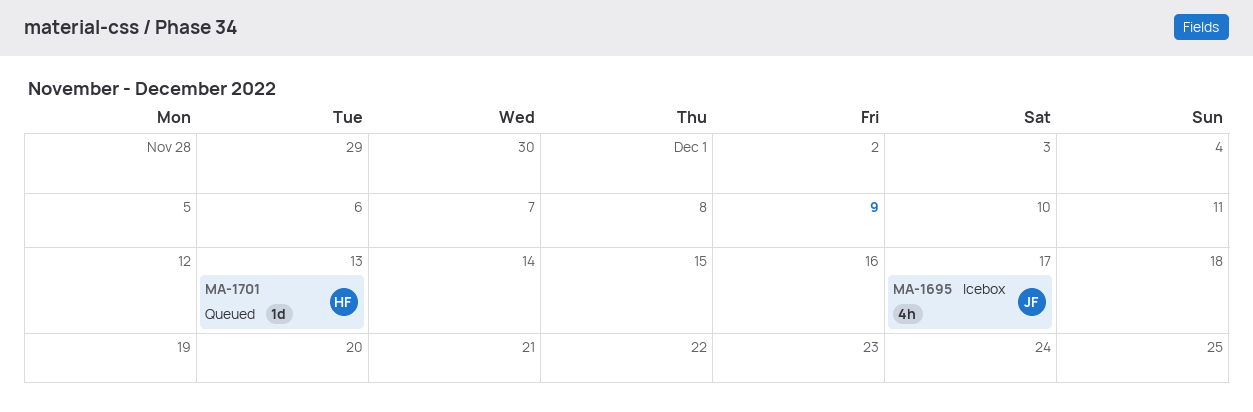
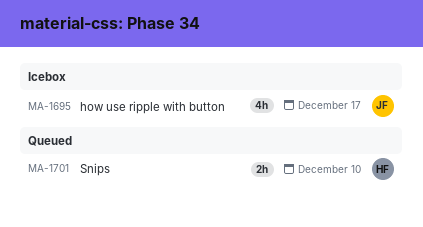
MA-1701, estimate: 1d -> 2h
MA-1701, due: Dec 13 -> Dec 10

